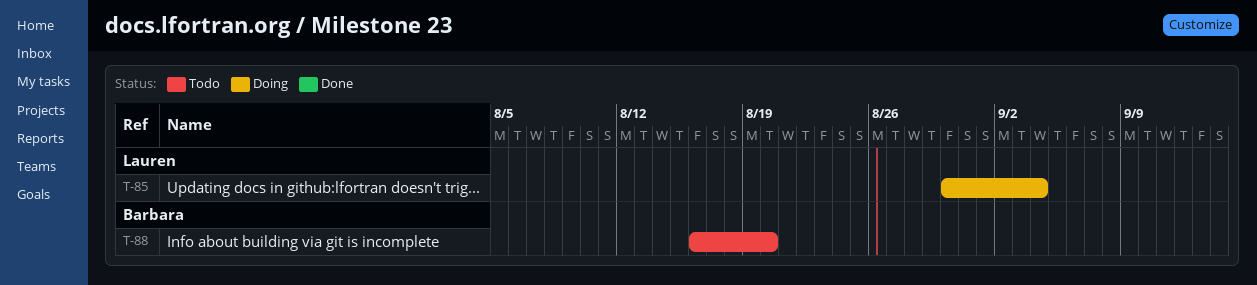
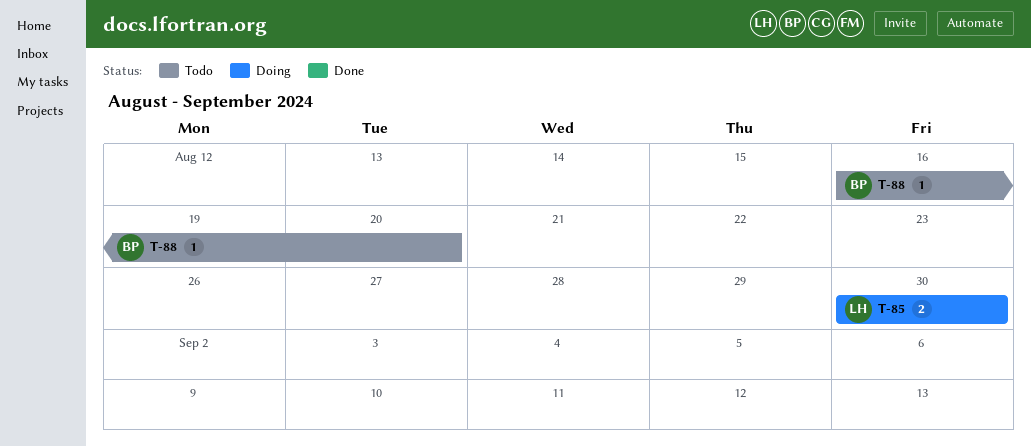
T-85, due: Sep 4 -> Aug 30

